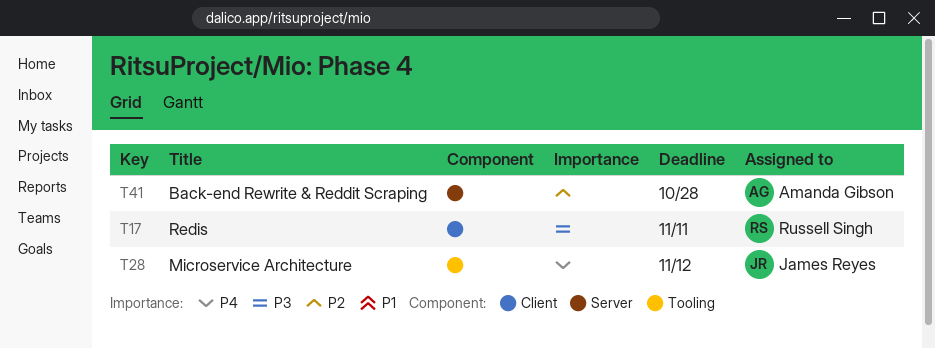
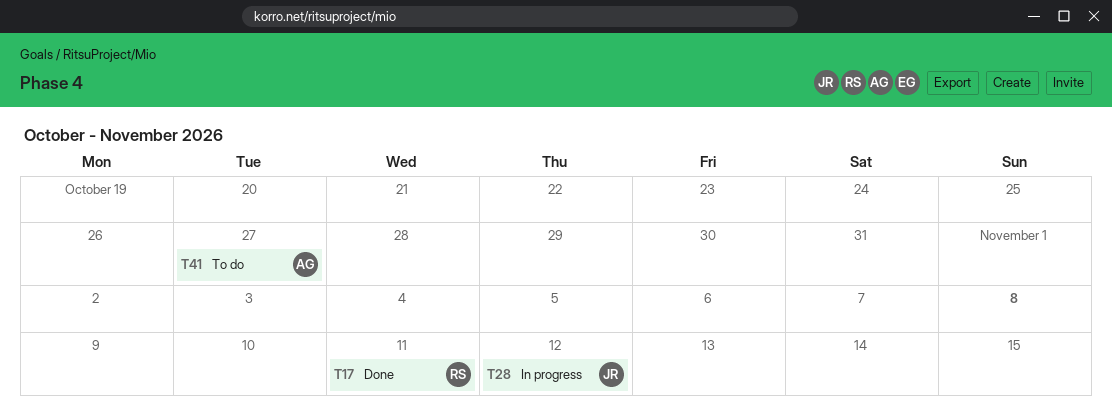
T41, due: Oct 28 -> Oct 27

